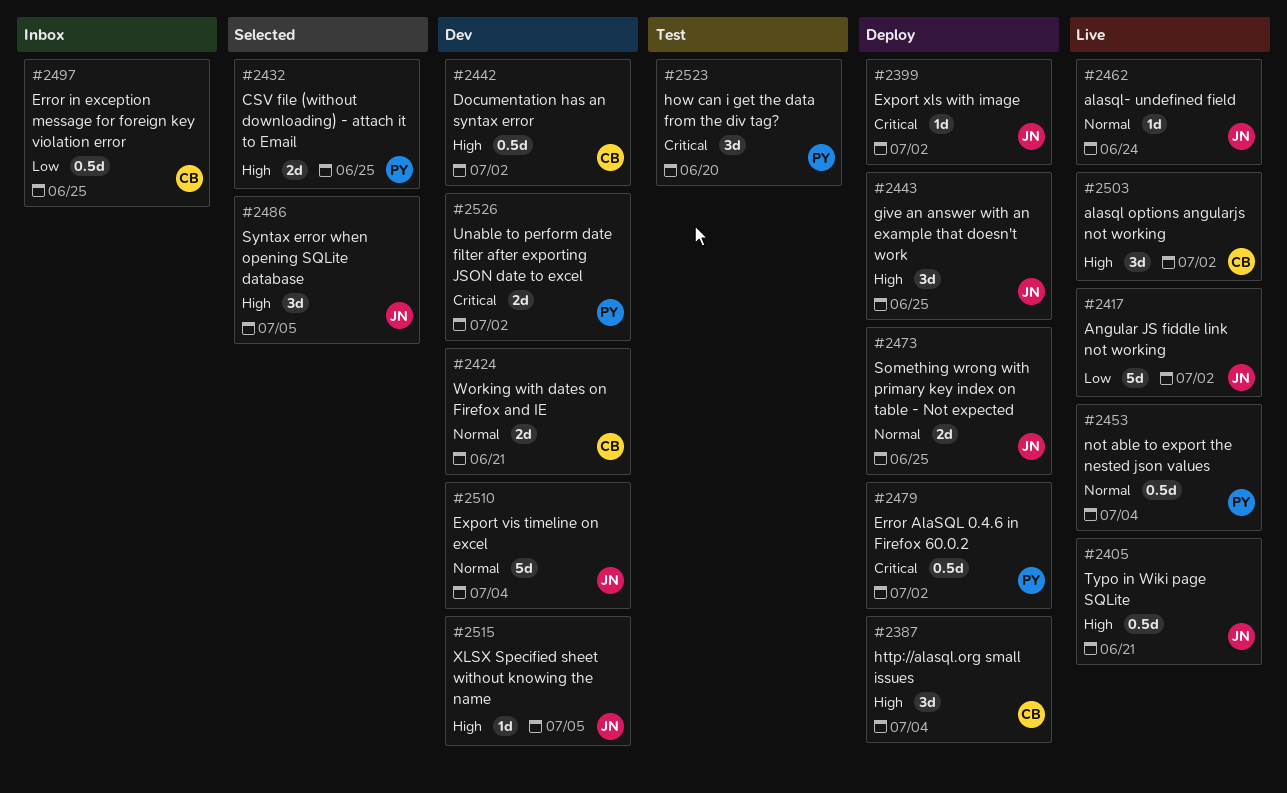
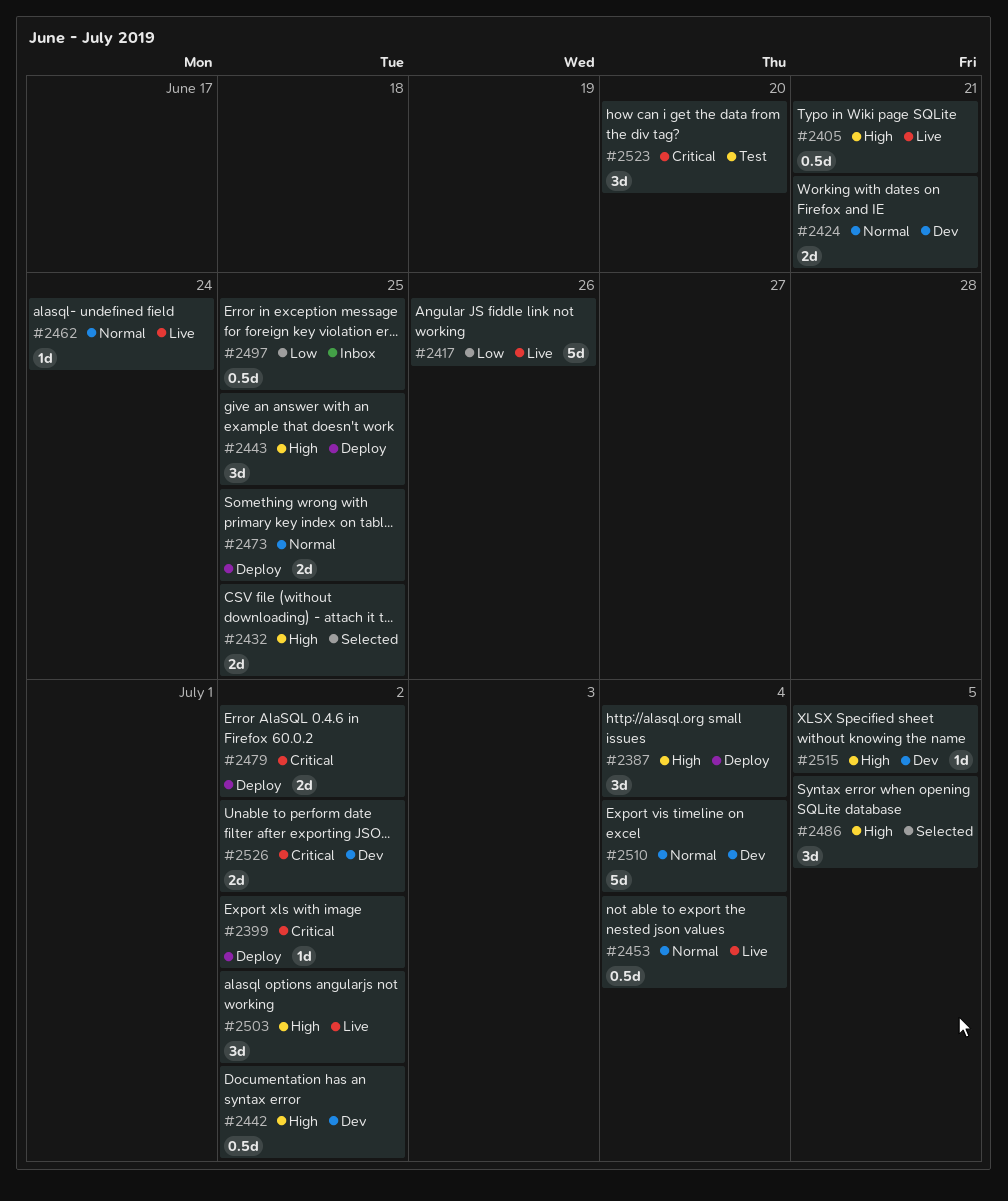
#2417, due: Jul 2 -> Jun 26
#2479, estimate: 0.5d -> 2d

